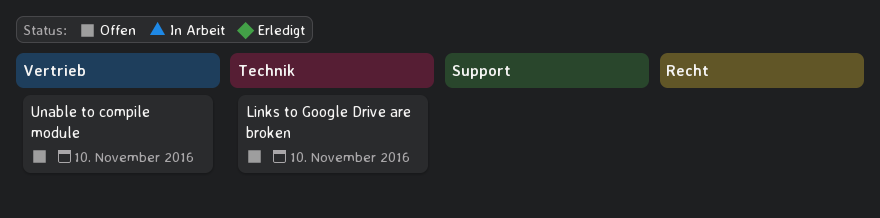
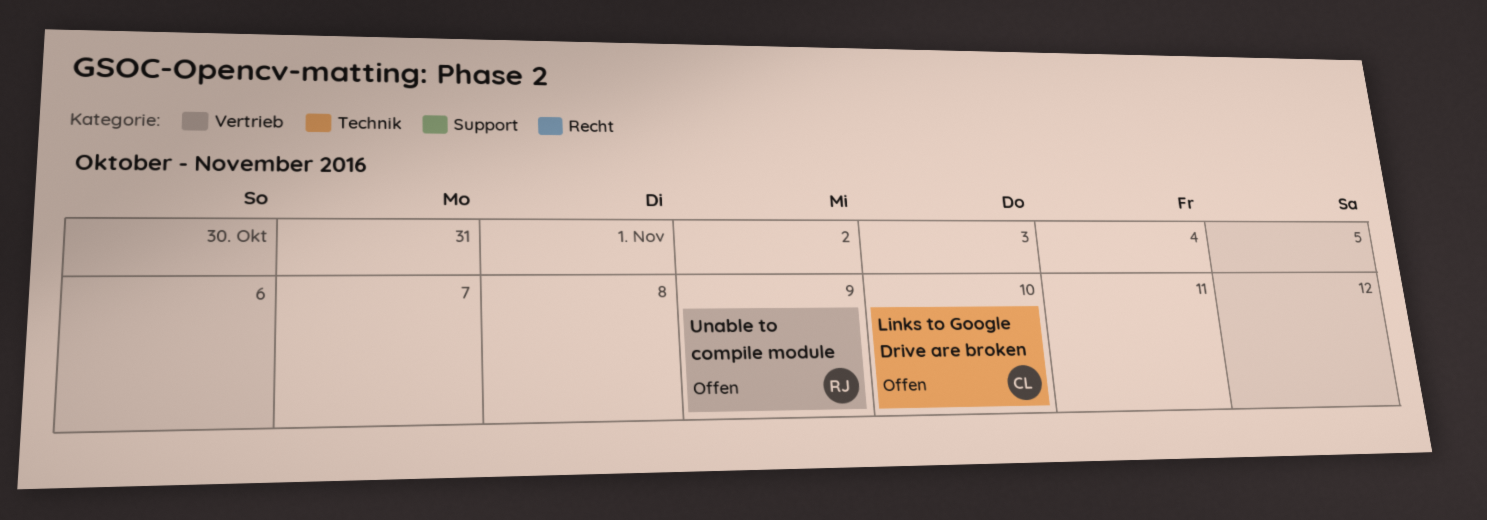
Unable to compile module, due: Nov 10 -> Nov 9

